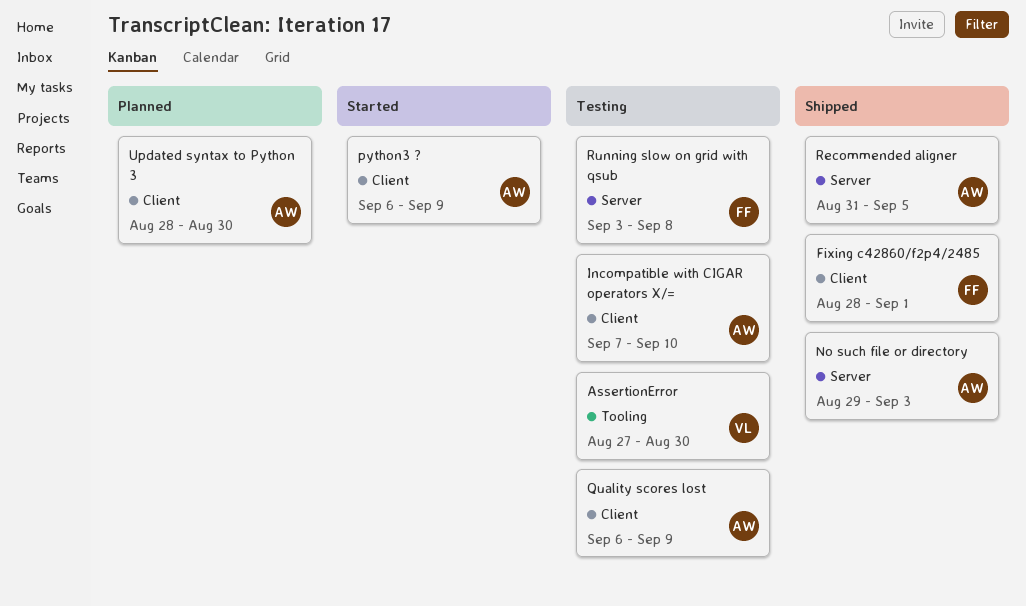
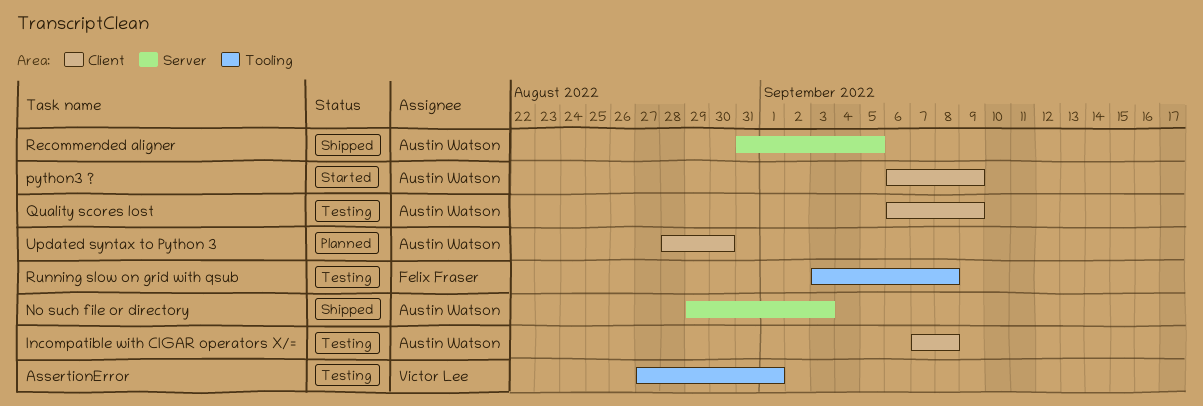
AssertionError, due: Aug 30 -> Sep 1
Fixing c42860/f2p4/2485: present -> none
Incompatible with CIGAR operators X/=, due: Sep 10 -> Sep 8
Running slow on grid with qsub, label: Server -> Tooling

